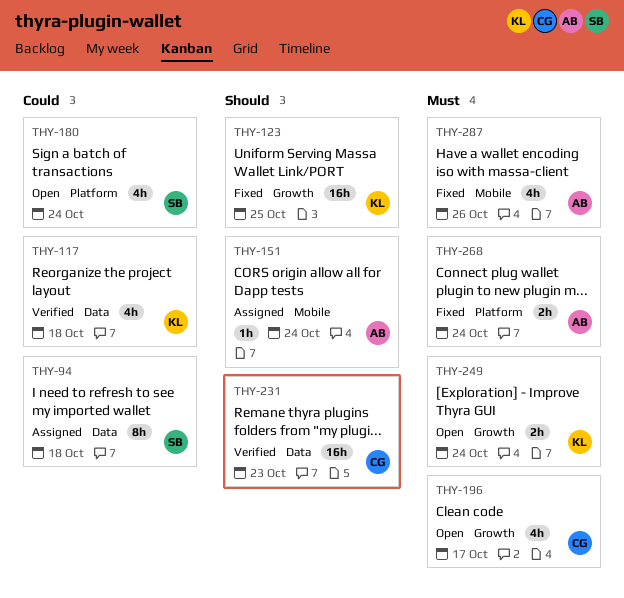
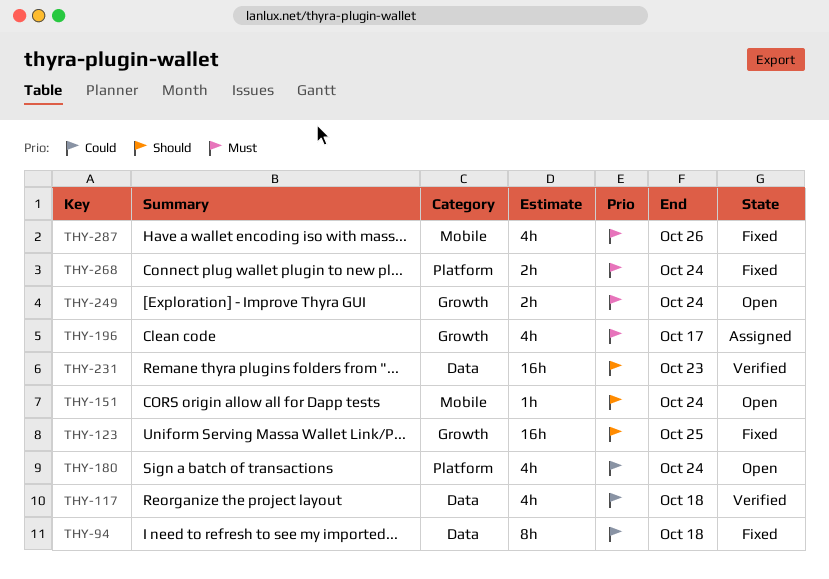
THY-94, status: Assigned -> Fixed
THY-151, status: Assigned -> Open
THY-196, status: Open -> Assigned

